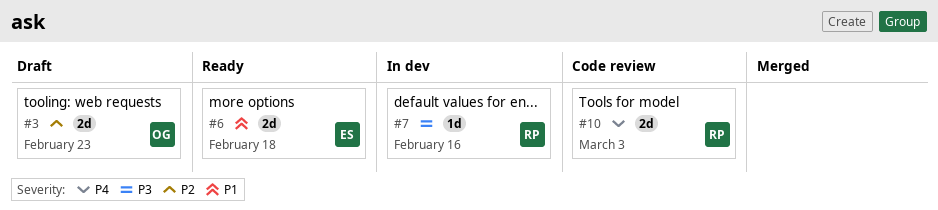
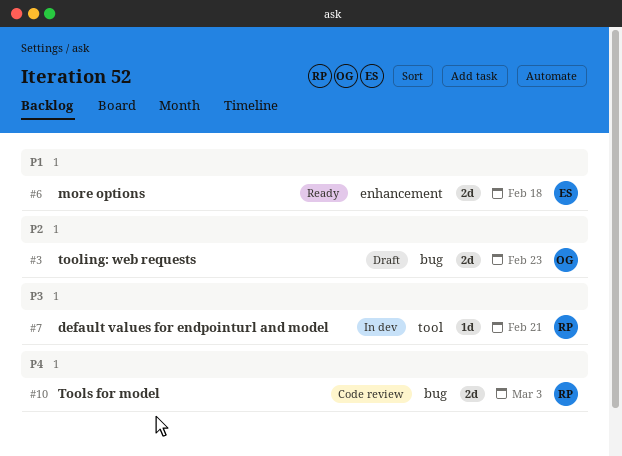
#7, due: Feb 16 -> Feb 21

